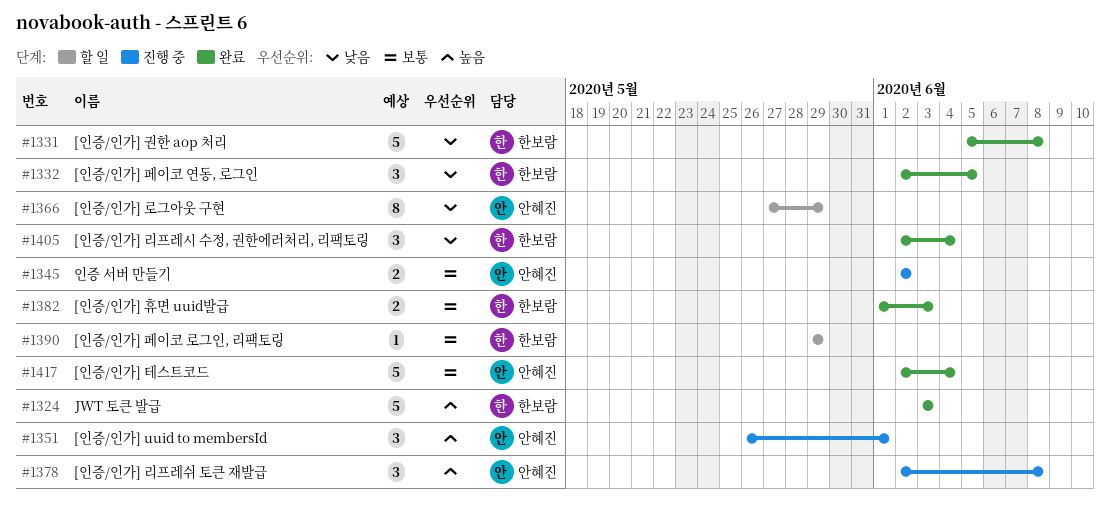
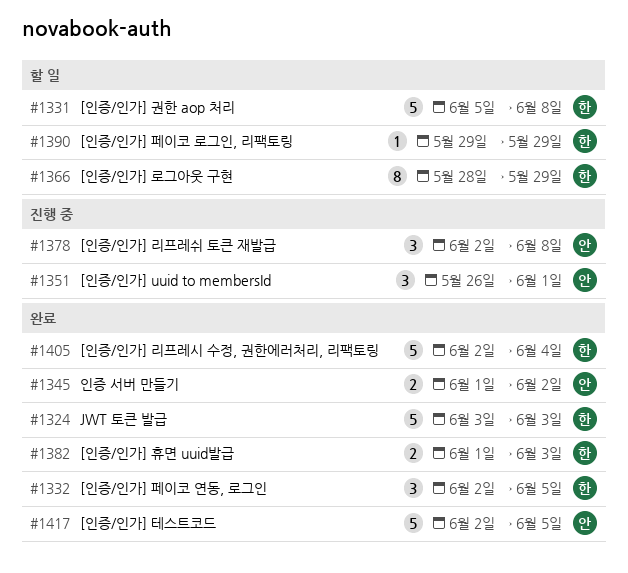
#1331, status: 완료 -> 할 일
#1345, status: 진행 중 -> 완료
#1345, start: Jun 2 -> Jun 1
#1366, owner: 안혜진 -> 한보람
#1366, start: May 27 -> May 28
#1405, estimate: 3 -> 5
#1417, due: Jun 4 -> Jun 5

